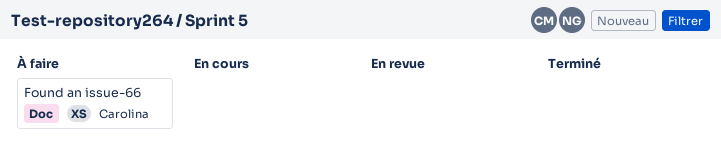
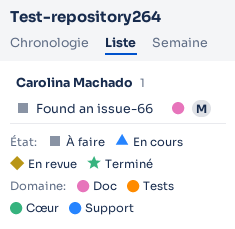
Found an issue-66, estimate: XS -> M

